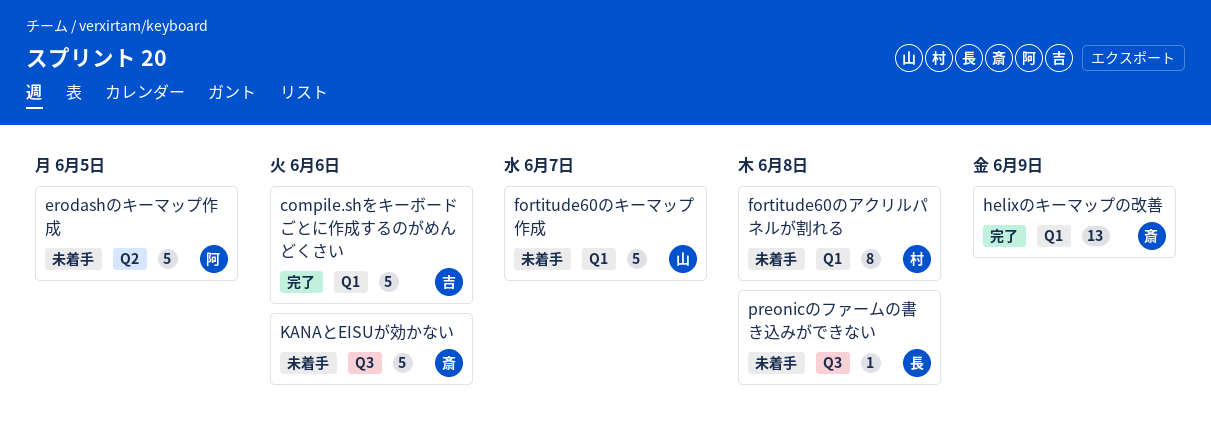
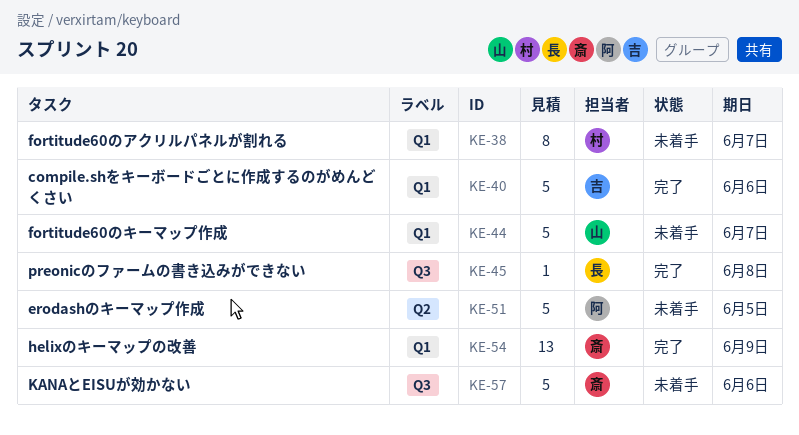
fortitude60のアクリルパネルが割れる, due: Jun 8 -> Jun 7
preonicのファームの書き込みができない, status: 未着手 -> 完了

